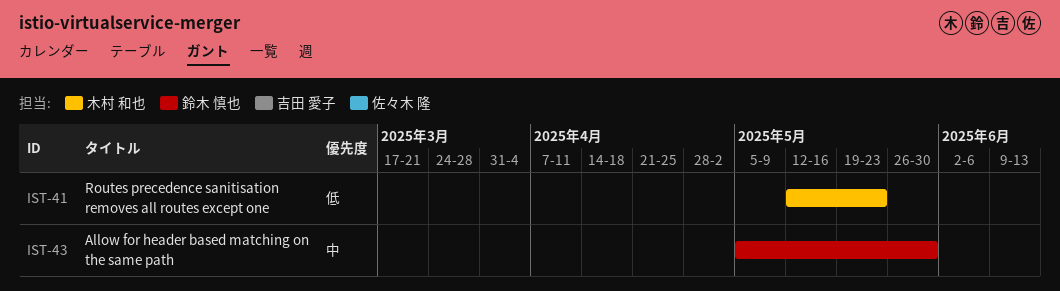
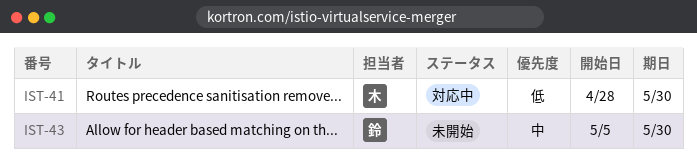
IST-41, start: May 12 -> Apr 28
IST-41, due: May 23 -> May 30

